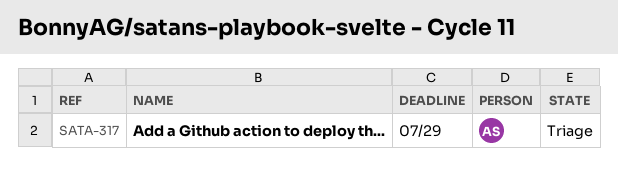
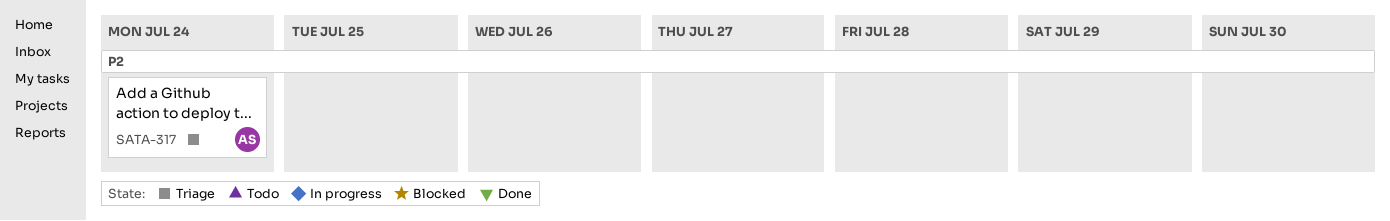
SATA-317, due: Jul 29 -> Jul 24

